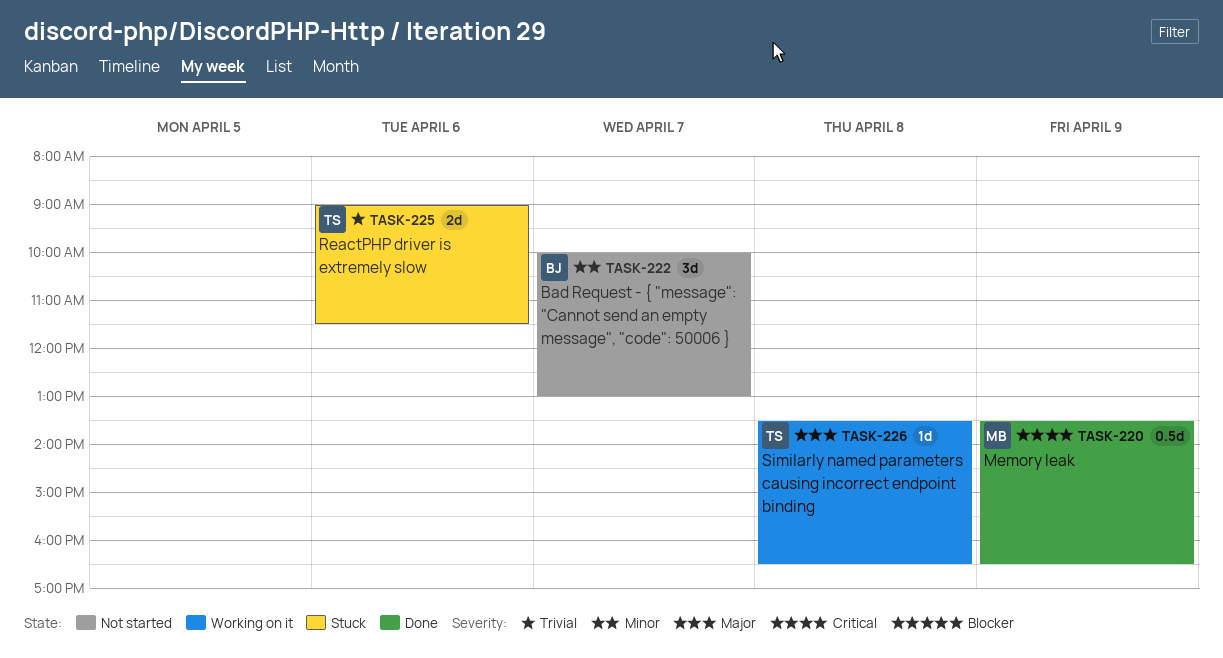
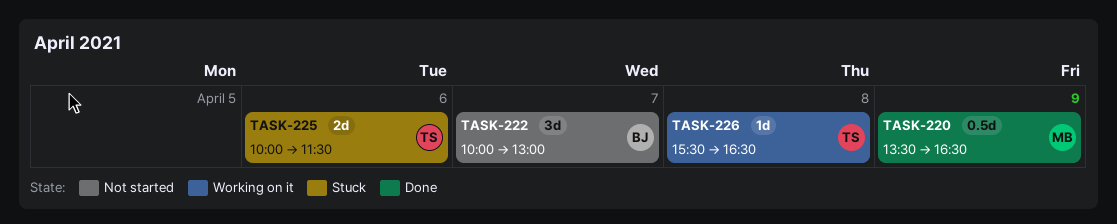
TASK-225, begins: 09:00 -> 10:00
TASK-226, begins: 13:30 -> 15:30

